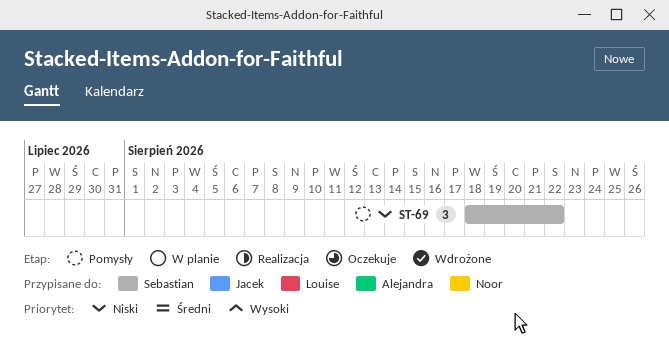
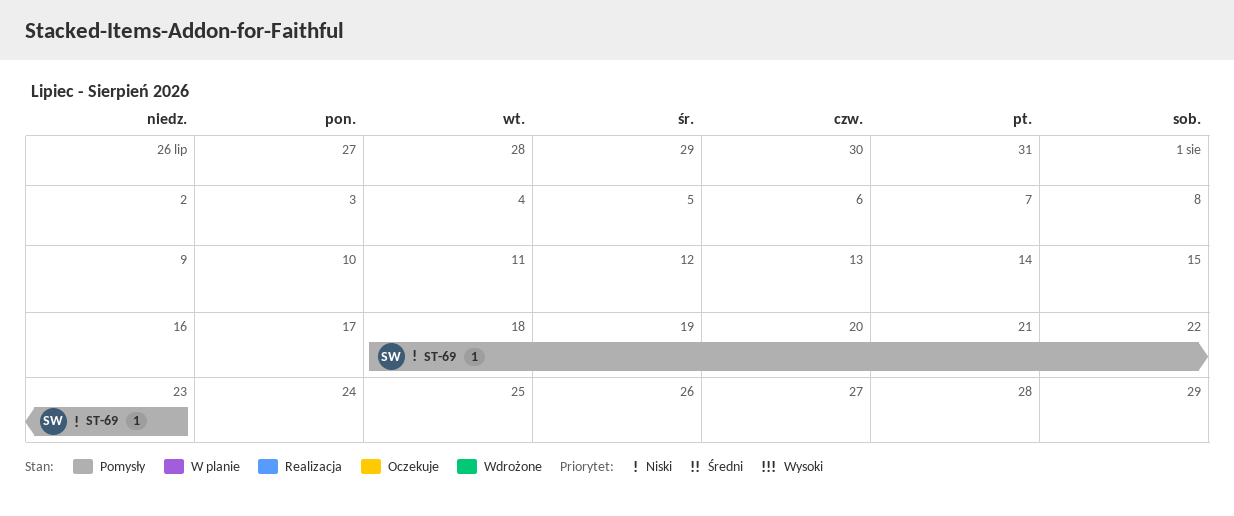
ST-69, estimate: 3 -> 1
ST-69, due: Aug 22 -> Aug 23

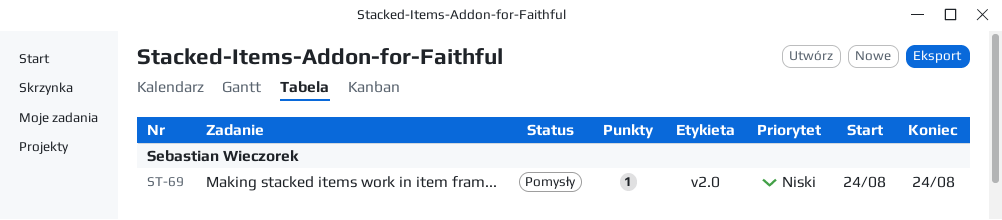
ST-69, start: Aug 18 -> Aug 24
ST-69, due: Aug 23 -> Aug 24

